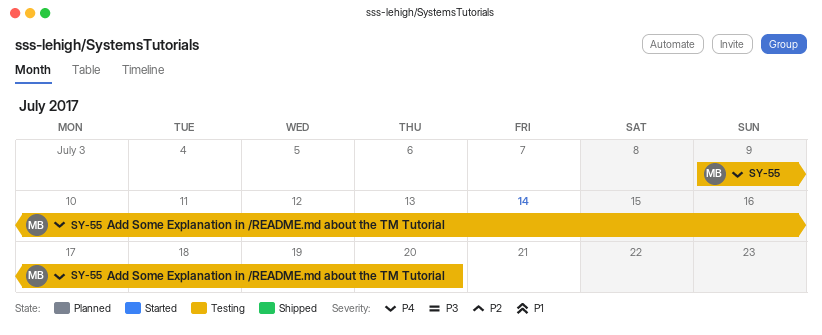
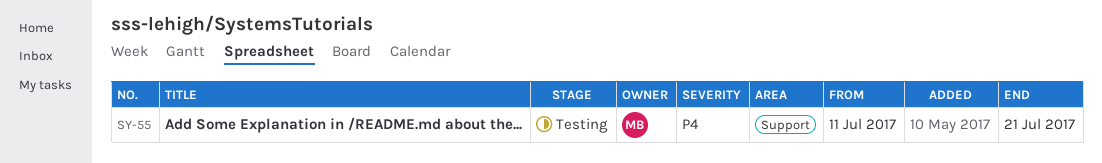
SY-55, start: Jul 9 -> Jul 11
SY-55, due: Jul 20 -> Jul 21

